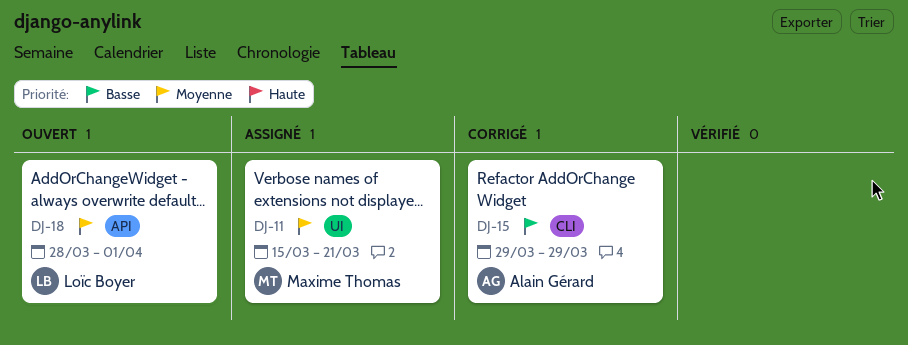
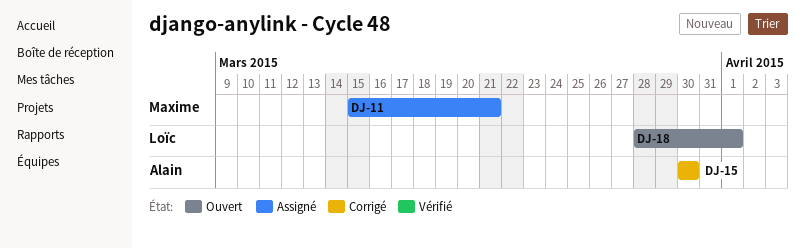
DJ-15, start: Mar 29 -> Mar 30
DJ-15, due: Mar 29 -> Mar 30

